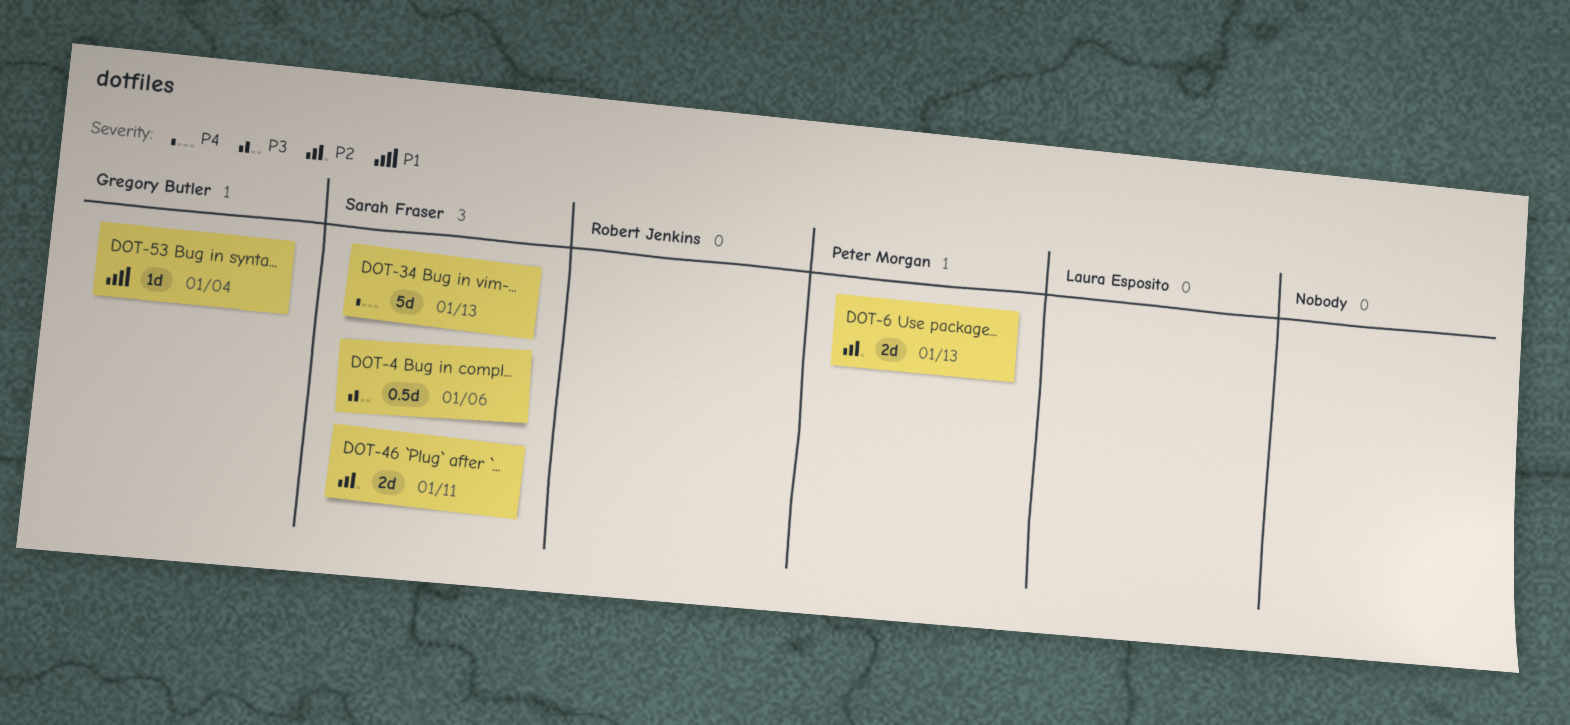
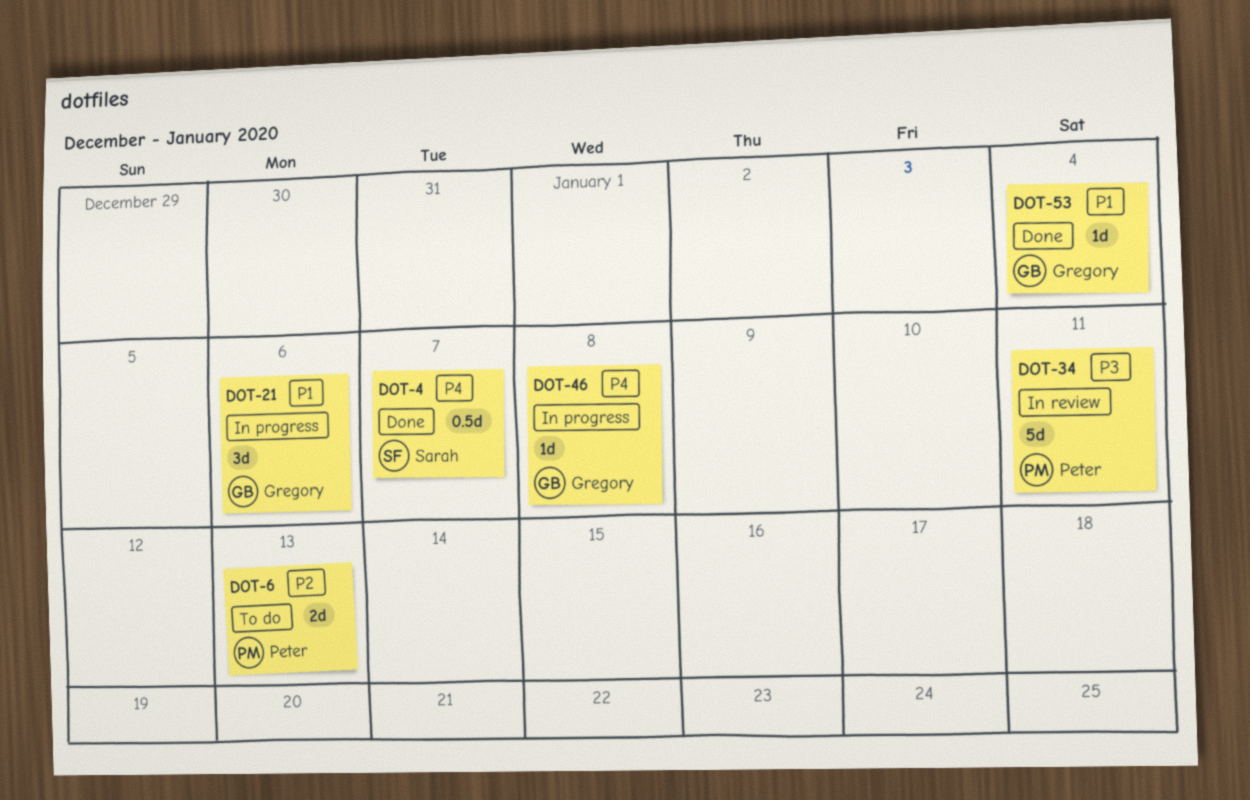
DOT-4, priority: P3 -> P4
DOT-4, due: Jan 6 -> Jan 7
DOT-21: none -> present
DOT-34, owner: Sarah Fraser -> Peter Morgan
DOT-34, priority: P4 -> P3
DOT-34, due: Jan 13 -> Jan 11
DOT-46, owner: Sarah Fraser -> Gregory Butler
DOT-46, priority: P2 -> P4
DOT-46, estimate: 2d -> 1d
DOT-46, due: Jan 11 -> Jan 8

